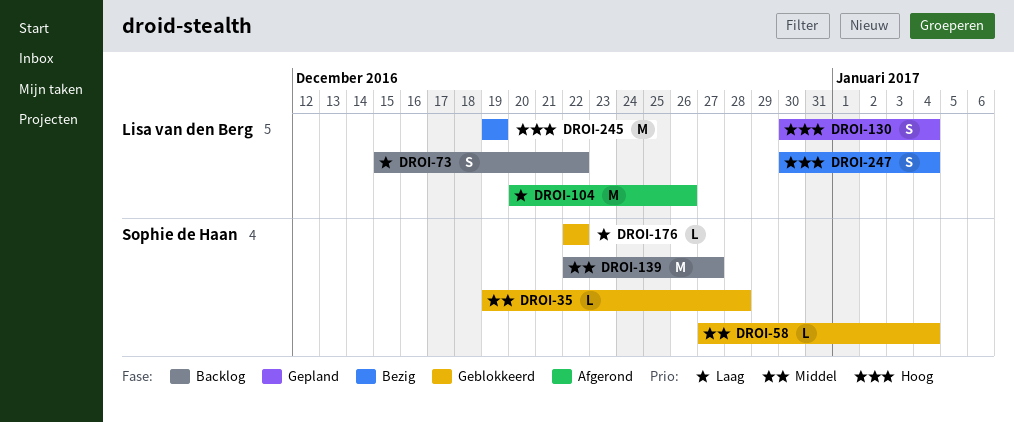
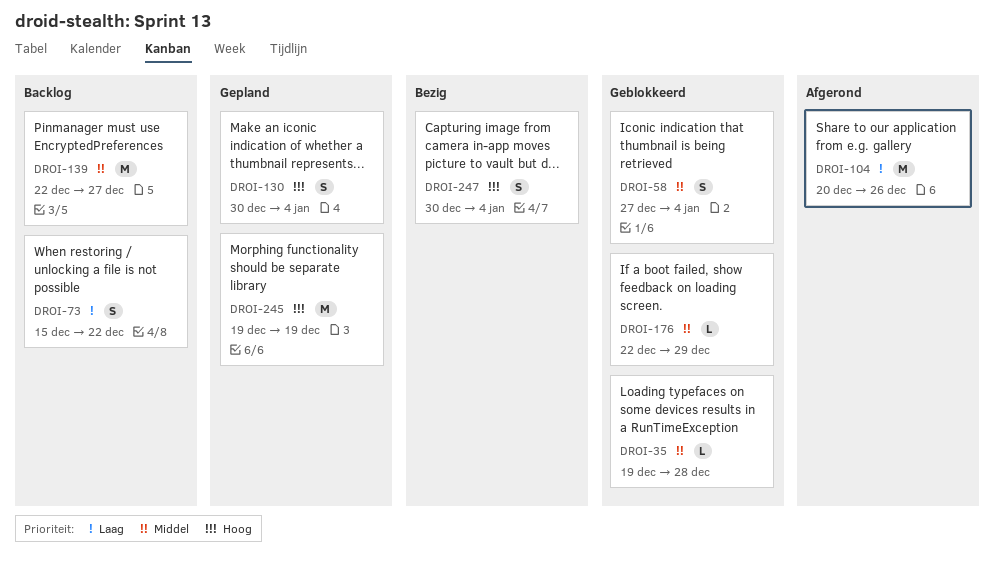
DROI-58, estimate: L -> S
DROI-176, priority: Laag -> Middel
DROI-176, due: Dec 22 -> Dec 29
DROI-245, status: Bezig -> Gepland

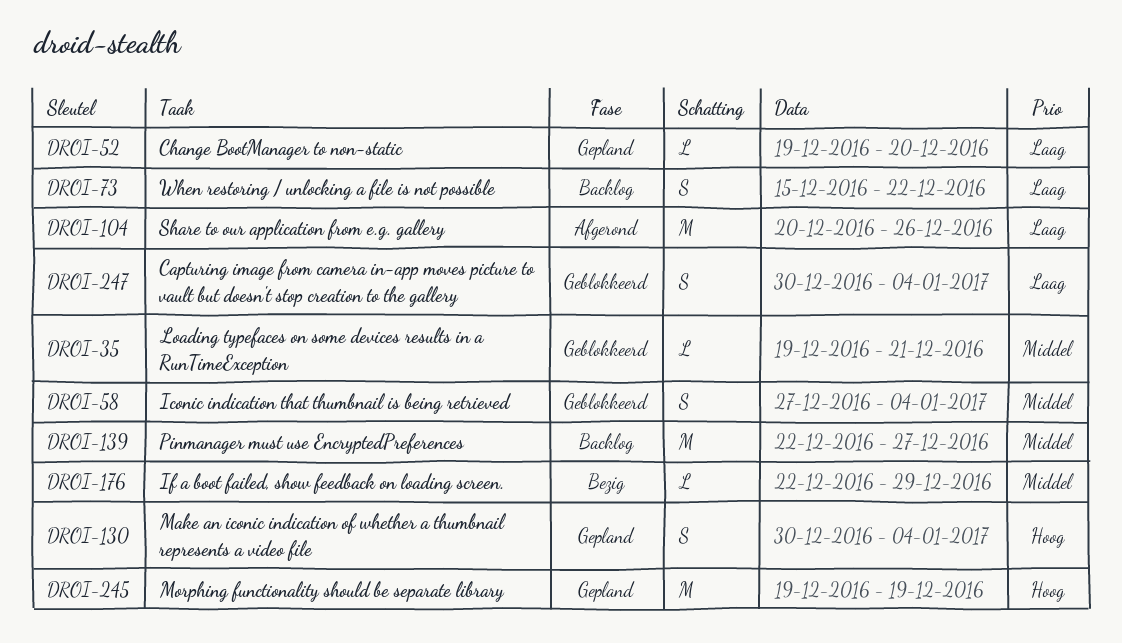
DROI-35, due: Dec 28 -> Dec 21
DROI-52: none -> present
DROI-176, status: Geblokkeerd -> Bezig
DROI-247, status: Bezig -> Geblokkeerd
DROI-247, priority: Hoog -> Laag

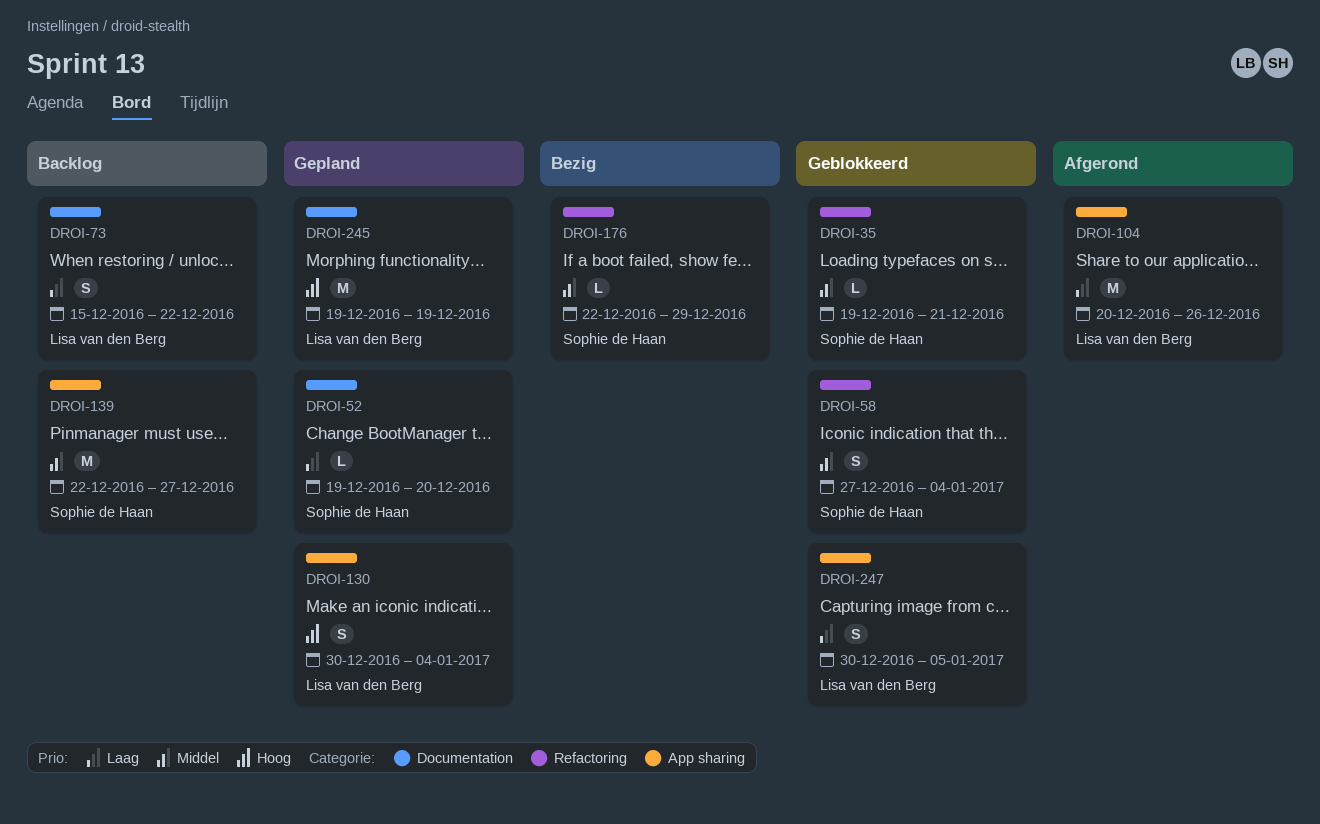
DROI-247, due: Jan 4 -> Jan 5

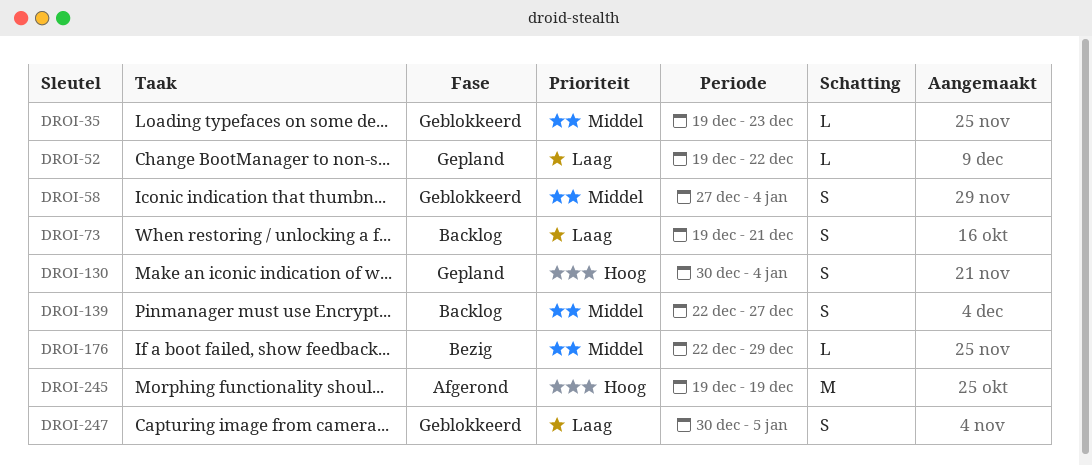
DROI-35, due: Dec 21 -> Dec 23
DROI-52, due: Dec 20 -> Dec 22
DROI-73, start: Dec 15 -> Dec 19
DROI-73, due: Dec 22 -> Dec 21
DROI-104: present -> none
DROI-139, estimate: M -> S
DROI-245, status: Gepland -> Afgerond

